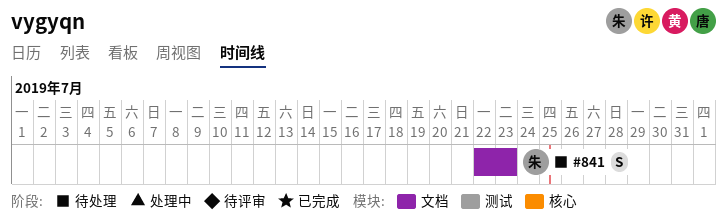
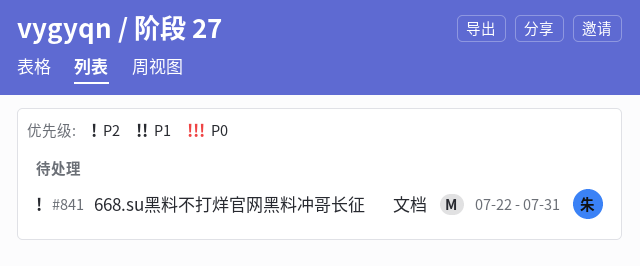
#841, estimate: S -> M
#841, due: Jul 23 -> Jul 31

